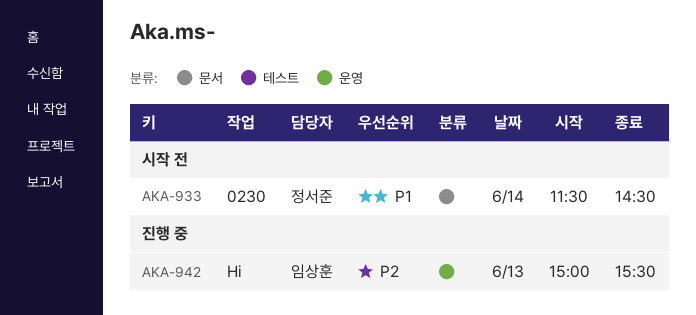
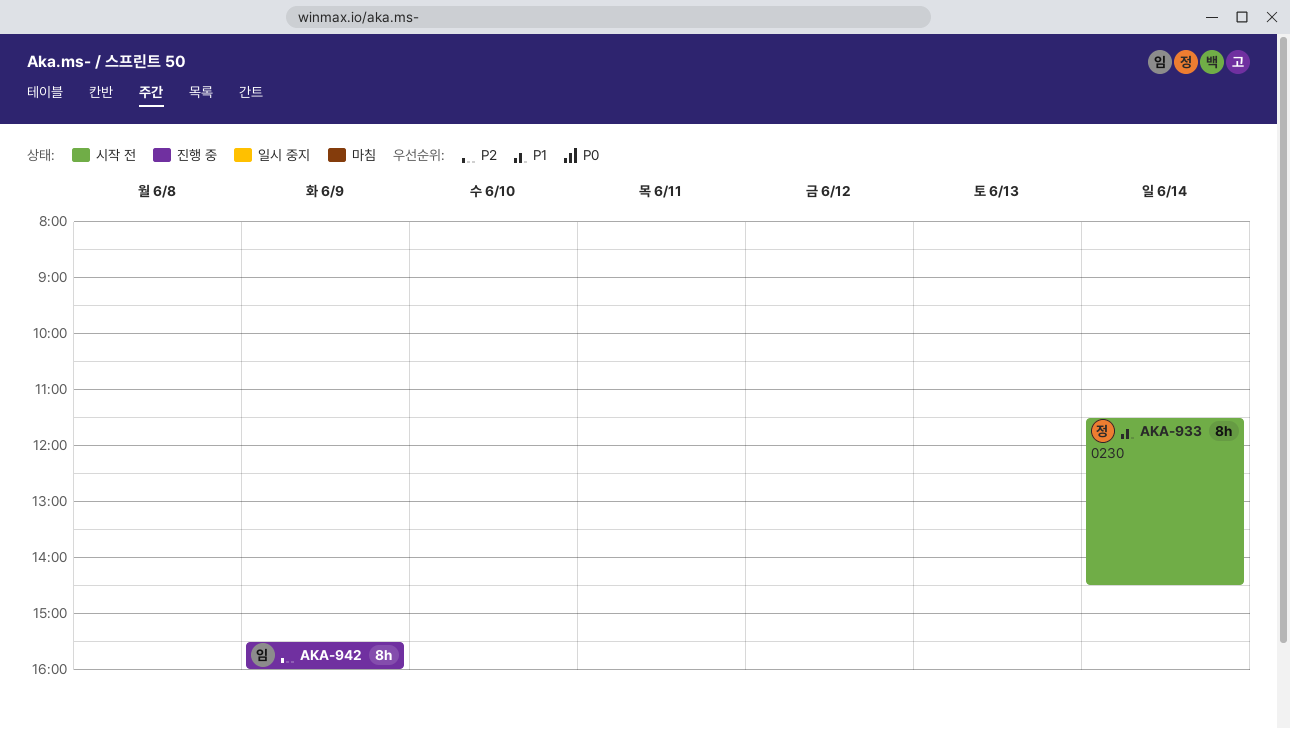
AKA-942, day: Jun 13 -> Jun 9
AKA-942, begins: 15:00 -> 15:30
AKA-942, ends: 15:30 -> 16:00

